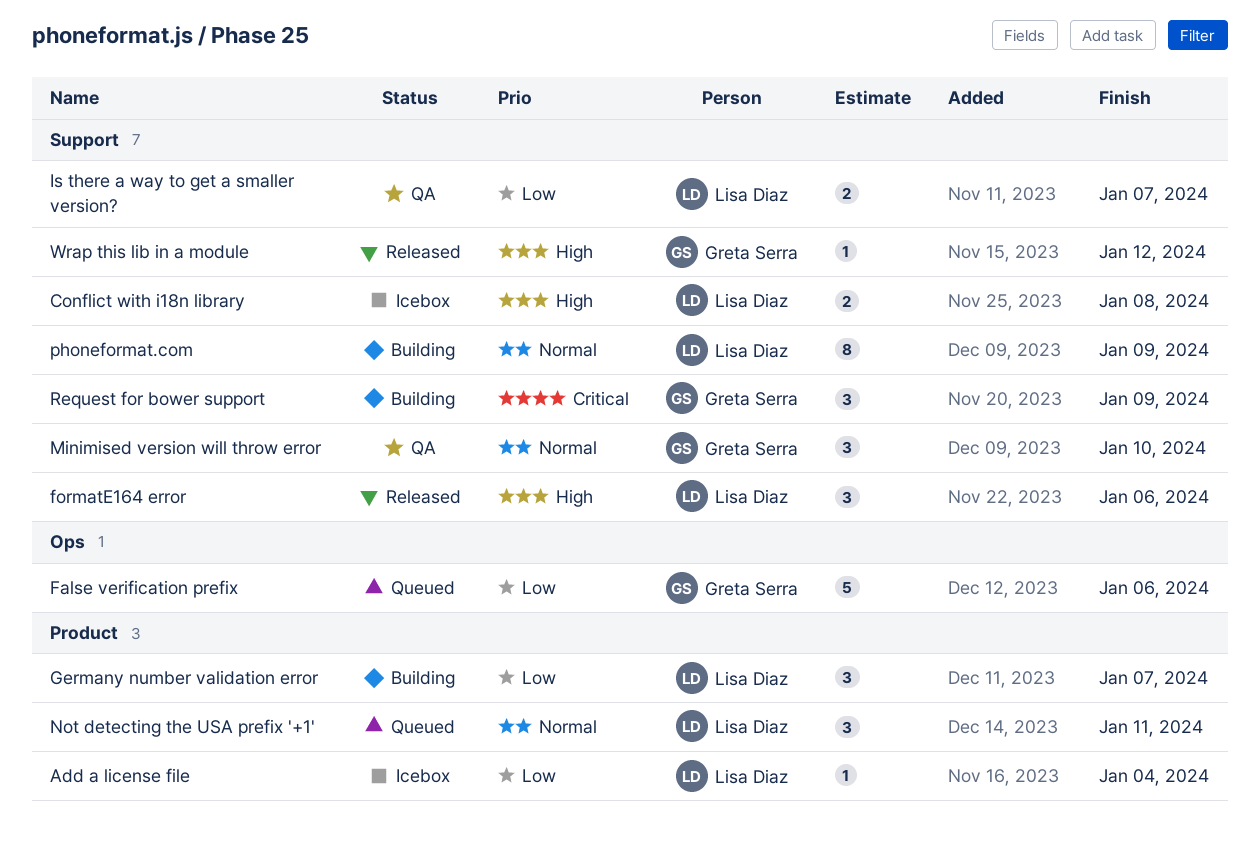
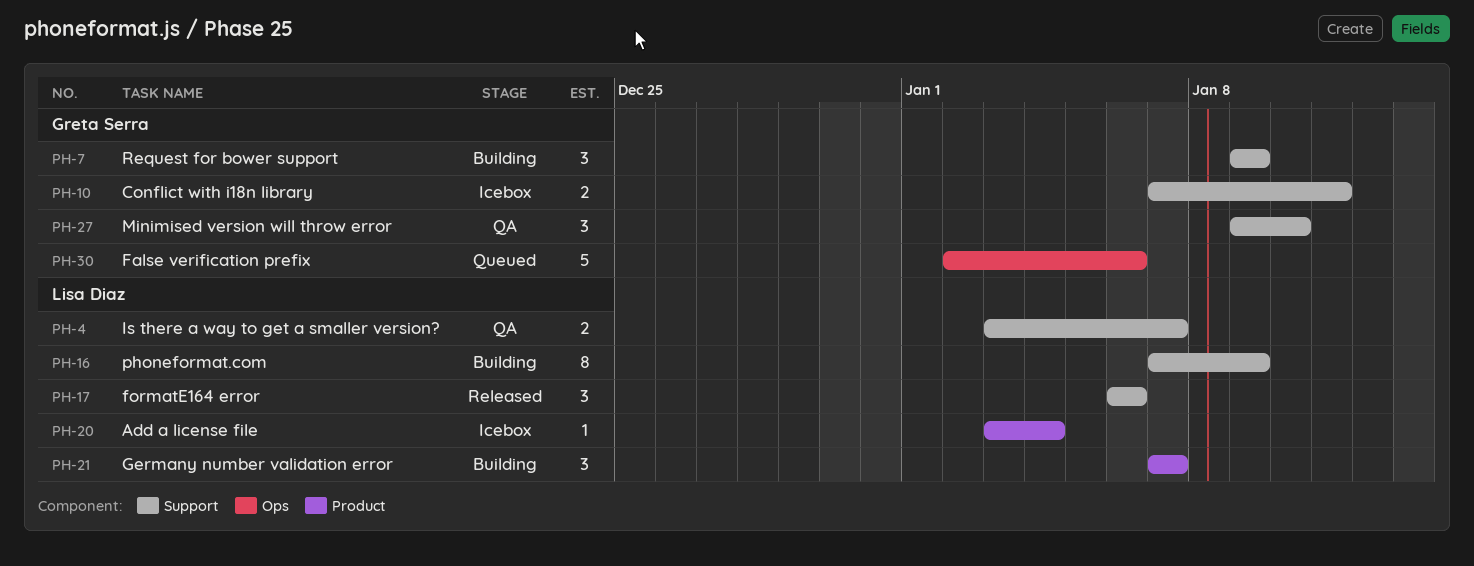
Conflict with i18n library, owner: Lisa Diaz -> Greta Serra
Conflict with i18n library, due: Jan 8 -> Jan 11
Not detecting the USA prefix '+1': present -> none
Wrap this lib in a module: present -> none

